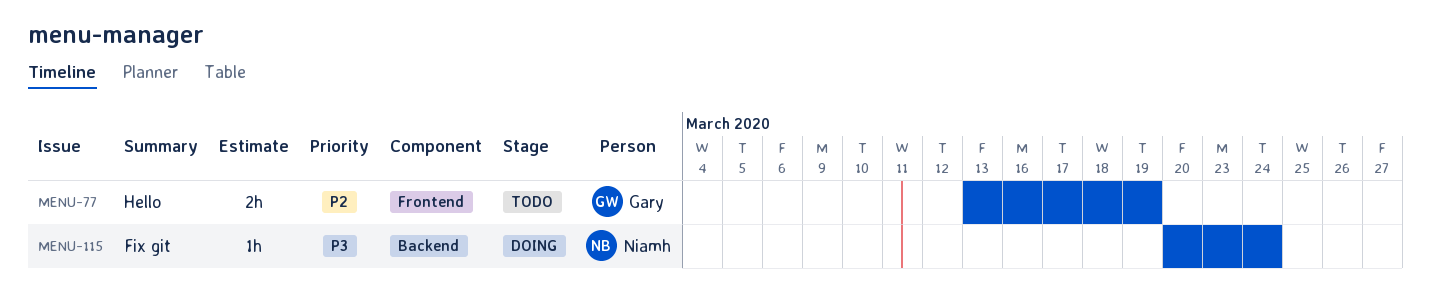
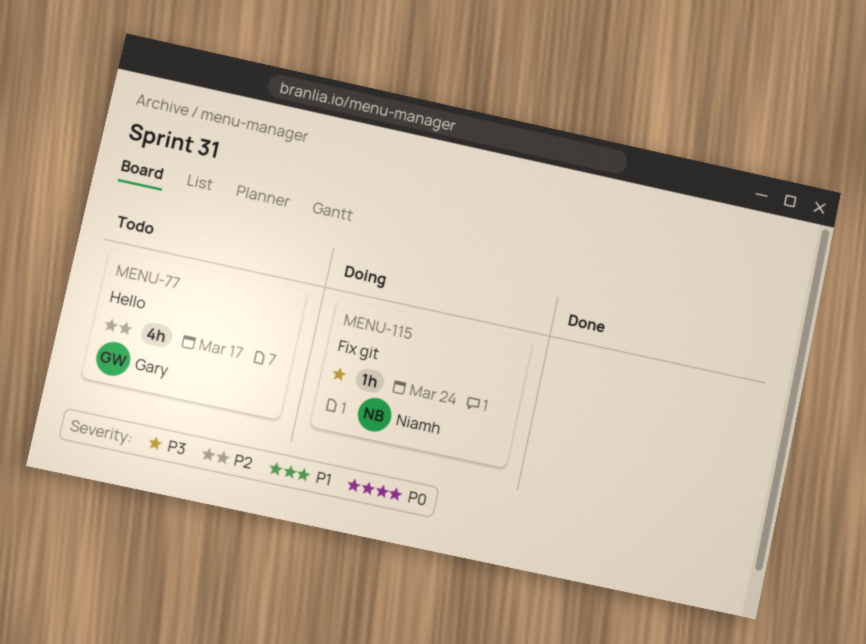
MENU-77, estimate: 2h -> 4h
MENU-77, due: Mar 19 -> Mar 17

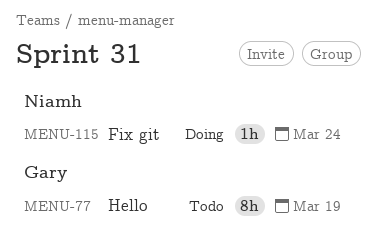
MENU-77, estimate: 4h -> 8h
MENU-77, due: Mar 17 -> Mar 19

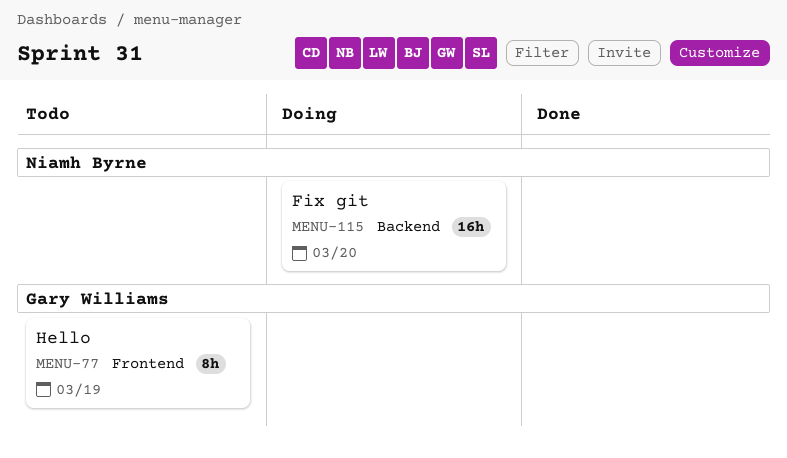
MENU-115, estimate: 1h -> 16h
MENU-115, due: Mar 24 -> Mar 20

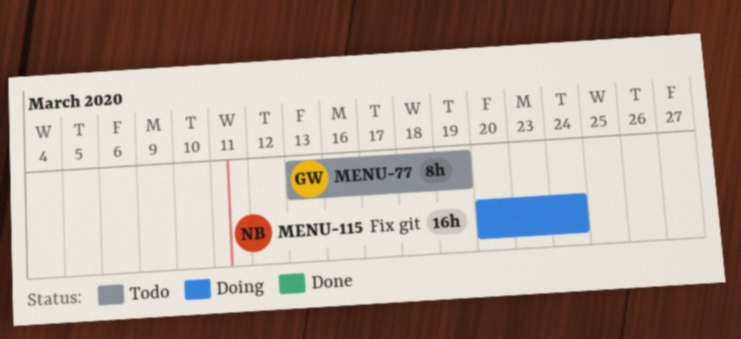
MENU-115, due: Mar 20 -> Mar 24

